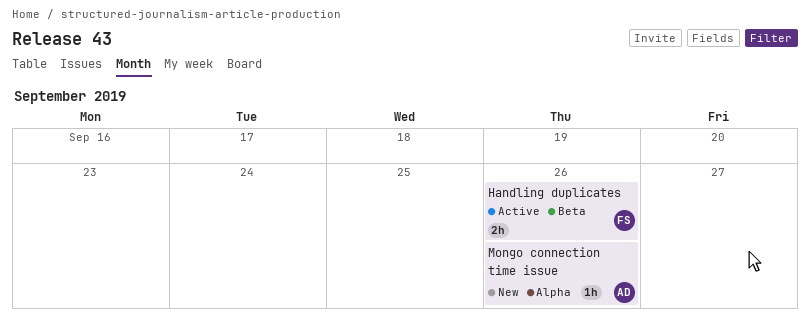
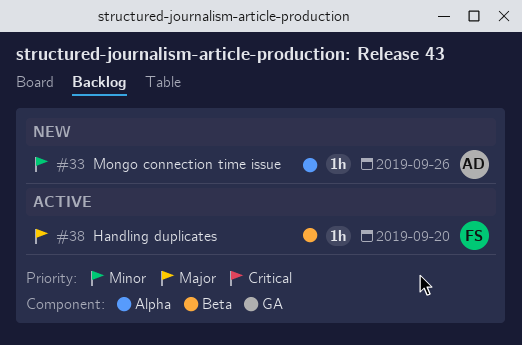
Handling duplicates, estimate: 2h -> 1h
Handling duplicates, due: Sep 26 -> Sep 20

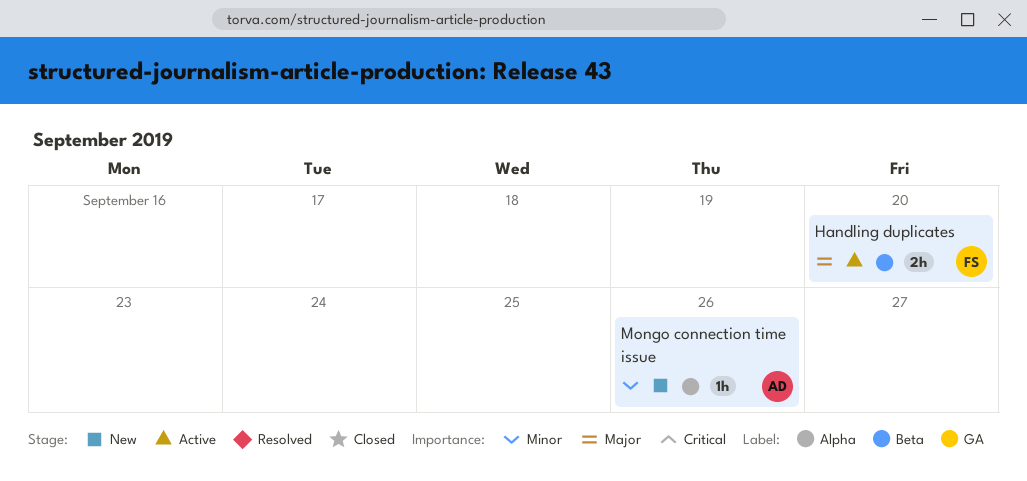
Handling duplicates, estimate: 1h -> 2h

